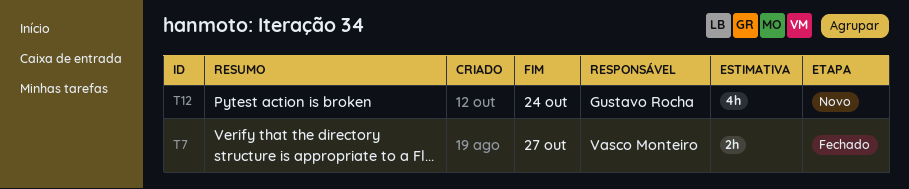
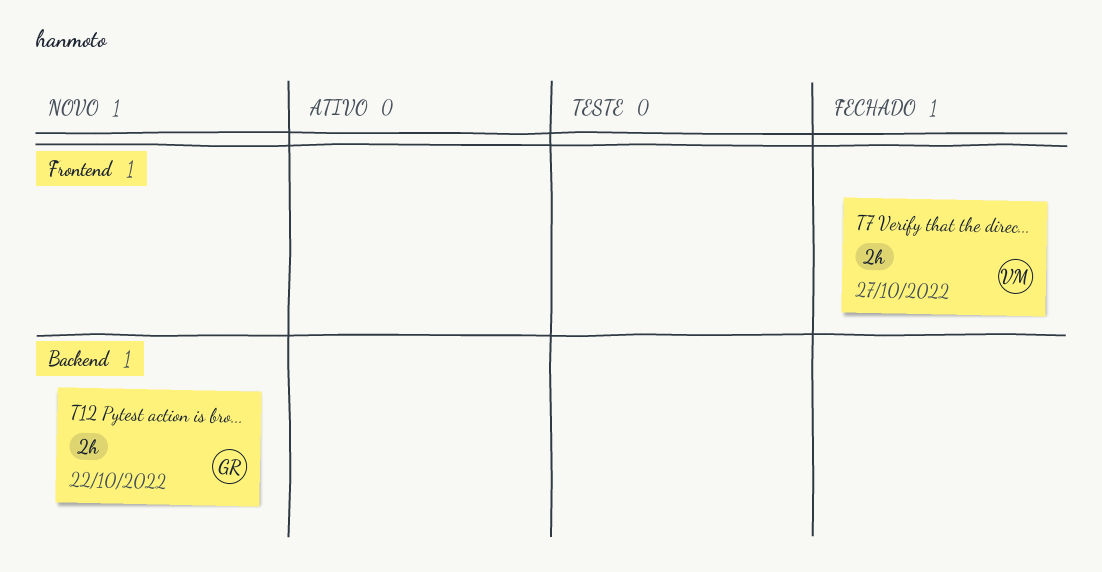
T12, estimate: 4h -> 2h
T12, due: Oct 24 -> Oct 22

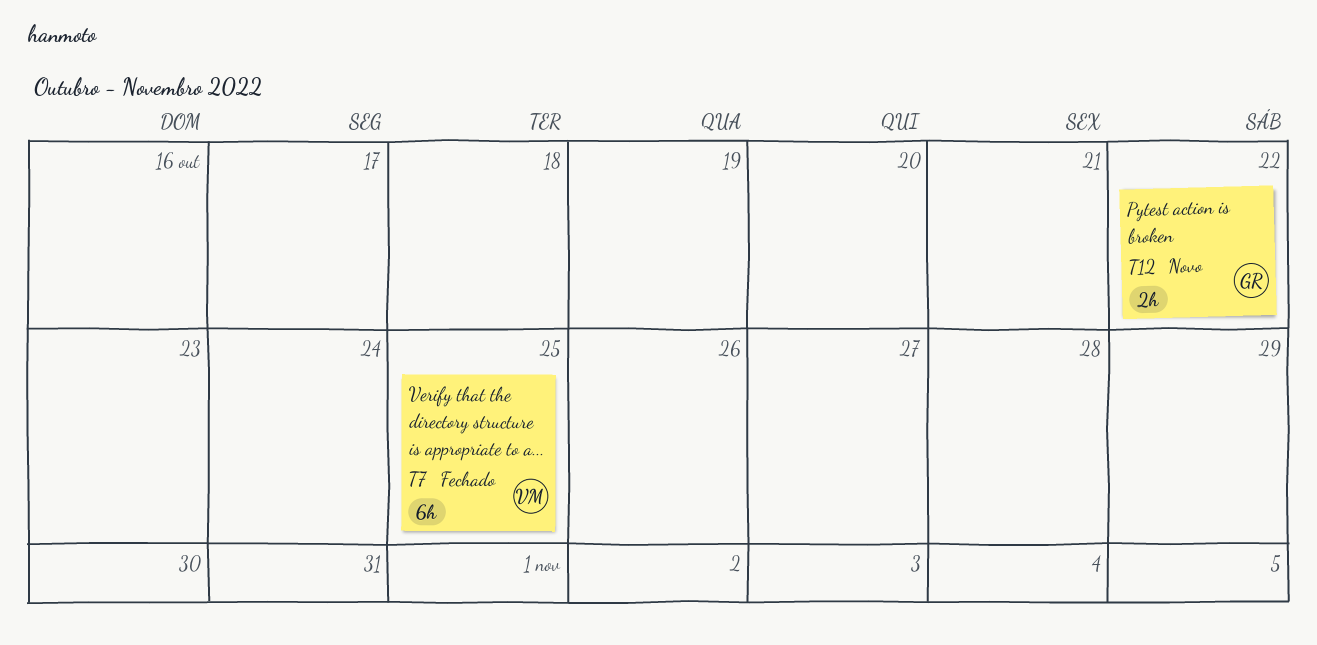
T7, estimate: 2h -> 6h
T7, due: Oct 27 -> Oct 25

